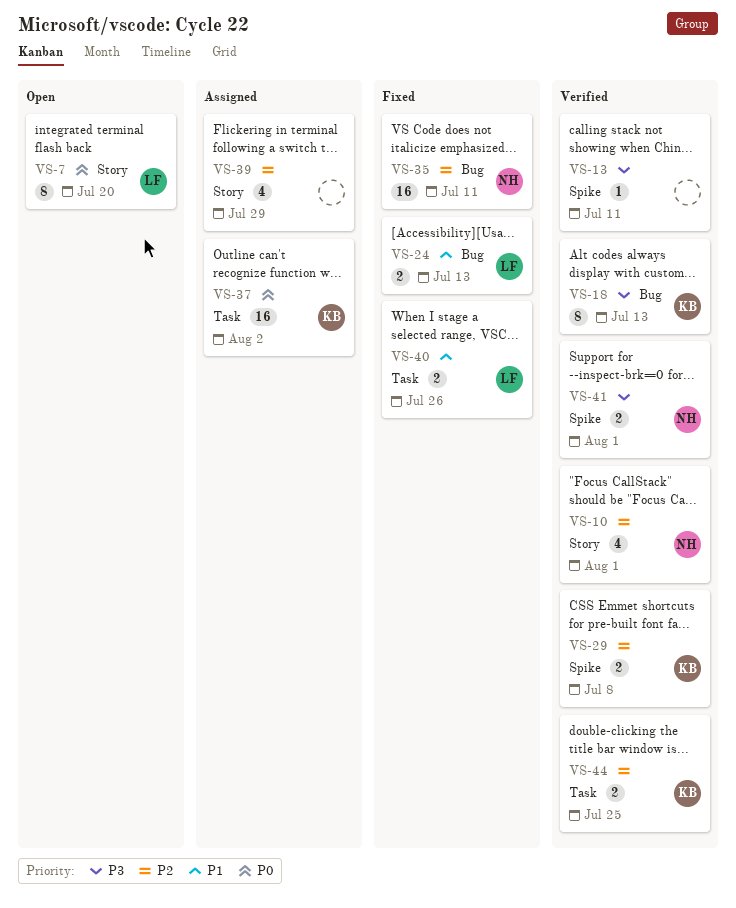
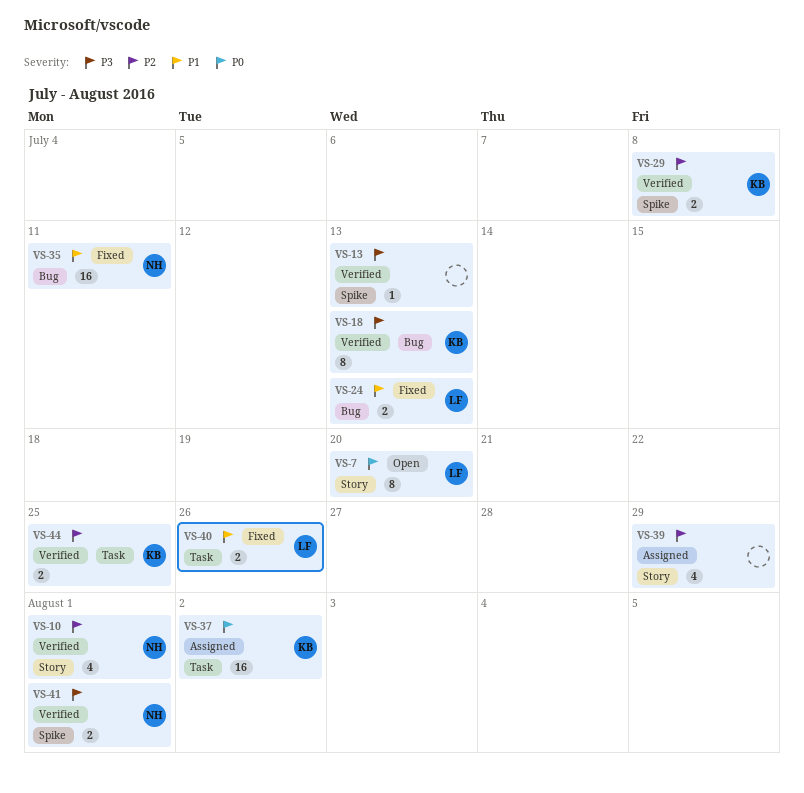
VS-13, due: Jul 11 -> Jul 13
VS-35, priority: P2 -> P1

